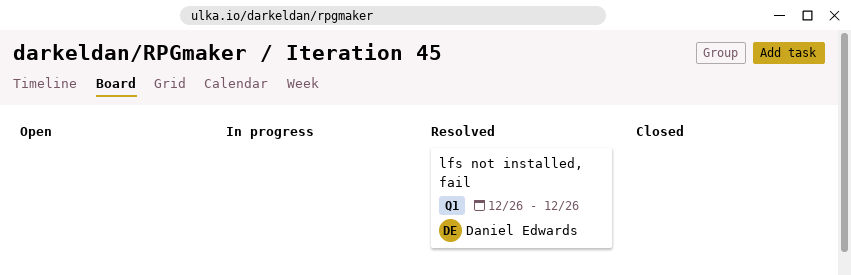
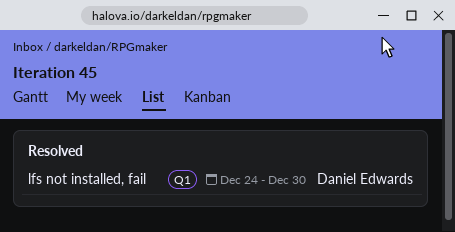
lfs not installed, fail, start: Dec 26 -> Dec 24
lfs not installed, fail, due: Dec 26 -> Dec 30

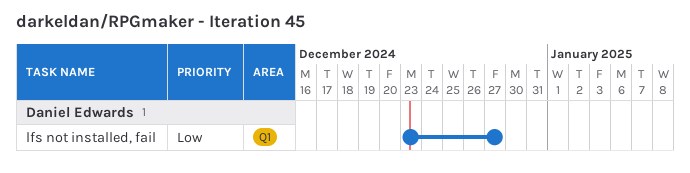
lfs not installed, fail, start: Dec 24 -> Dec 23
lfs not installed, fail, due: Dec 30 -> Dec 27

